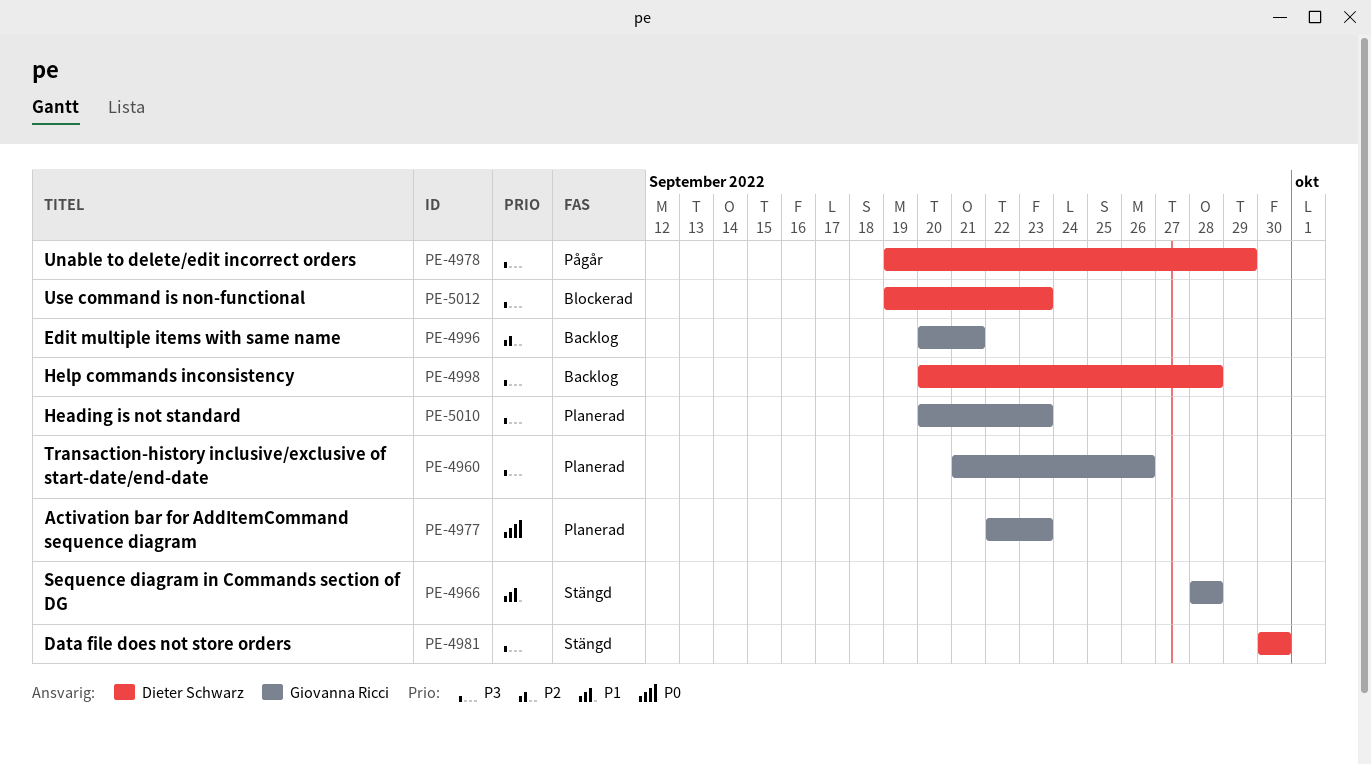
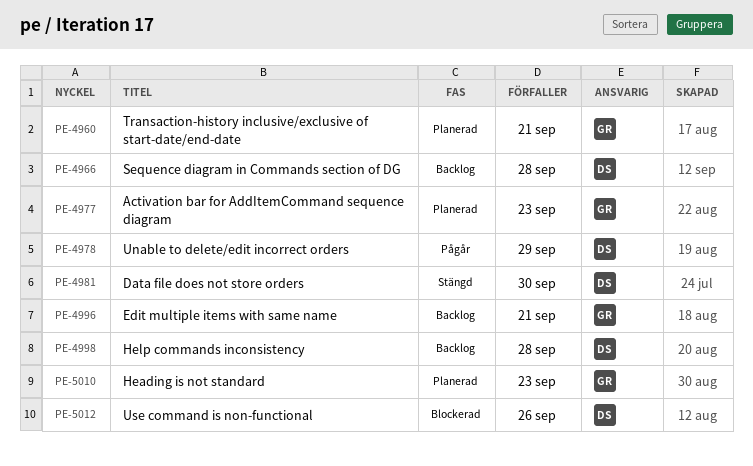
PE-4960, due: Sep 26 -> Sep 21
PE-4966, status: Stängd -> Backlog
PE-4966, owner: Giovanna Ricci -> Dieter Schwarz
PE-5012, due: Sep 23 -> Sep 26

